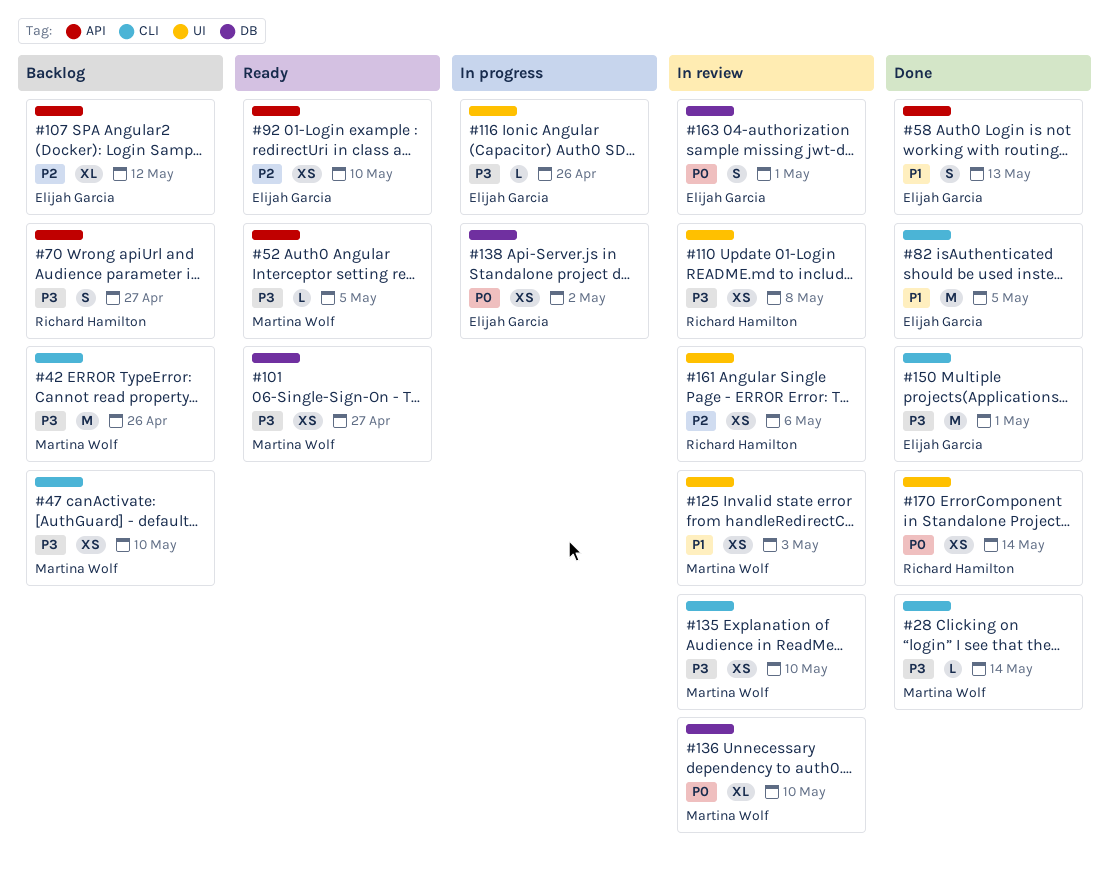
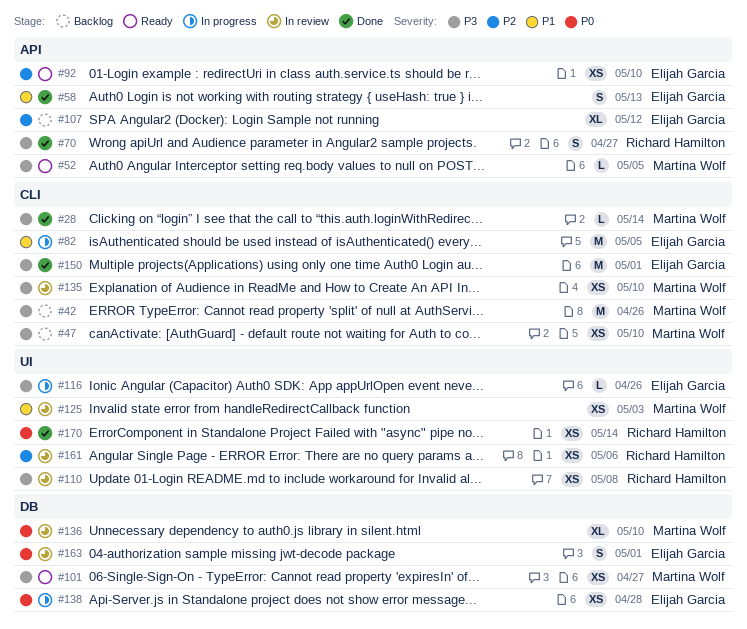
#70, status: Backlog -> Done
#82, status: Done -> In progress
#138, due: May 2 -> Apr 28

